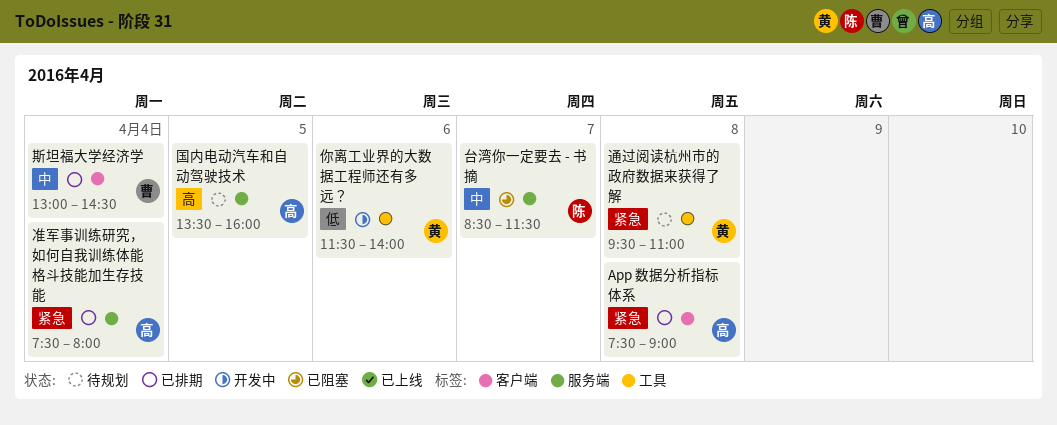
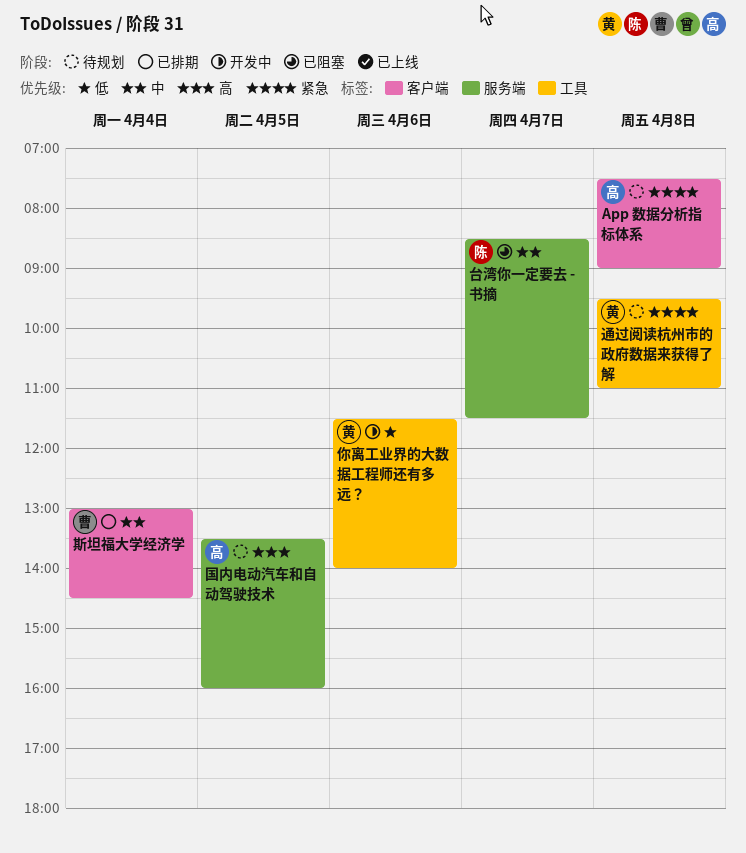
App 数据分析指标体系, status: 已排期 -> 待规划
准军事训练研究，如何自我训练体能格斗技能加生存技能: present -> none

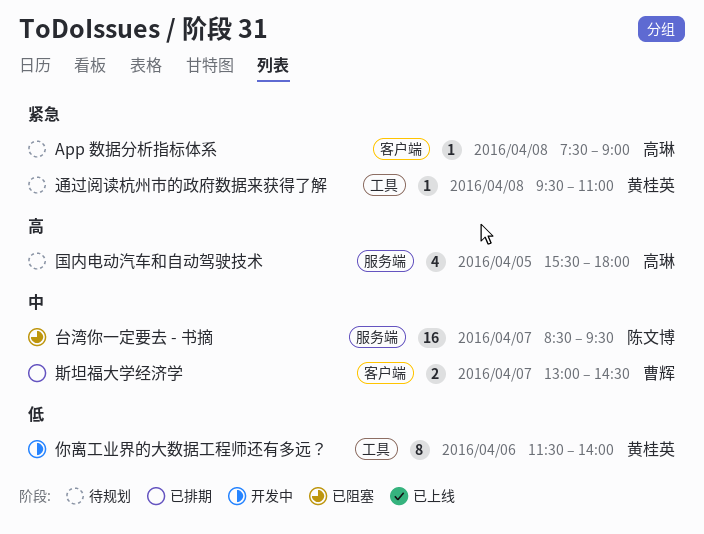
台湾你一定要去 - 书摘, ends: 11:30 -> 09:30
国内电动汽车和自动驾驶技术, begins: 13:30 -> 15:30
国内电动汽车和自动驾驶技术, ends: 16:00 -> 18:00
斯坦福大学经济学, day: Apr 4 -> Apr 7

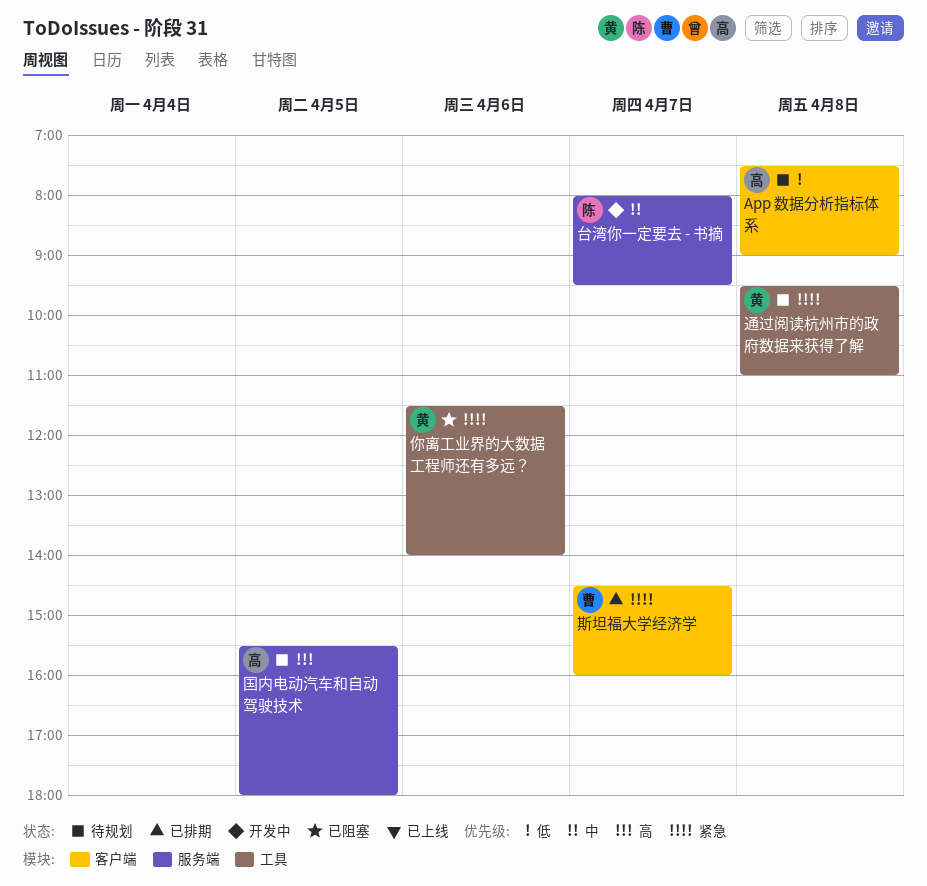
App 数据分析指标体系, priority: 紧急 -> 低
你离工业界的大数据工程师还有多远？, status: 开发中 -> 已阻塞
你离工业界的大数据工程师还有多远？, priority: 低 -> 紧急
台湾你一定要去 - 书摘, status: 已阻塞 -> 开发中
台湾你一定要去 - 书摘, begins: 08:30 -> 08:00
斯坦福大学经济学, priority: 中 -> 紧急
斯坦福大学经济学, begins: 13:00 -> 14:30
斯坦福大学经济学, ends: 14:30 -> 16:00

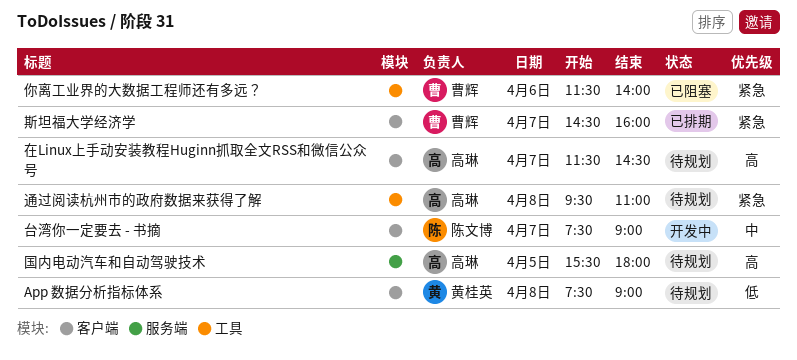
App 数据分析指标体系, owner: 高琳 -> 黄桂英
你离工业界的大数据工程师还有多远？, owner: 黄桂英 -> 曹辉
台湾你一定要去 - 书摘, label: 服务端 -> 客户端
台湾你一定要去 - 书摘, begins: 08:00 -> 07:30
台湾你一定要去 - 书摘, ends: 09:30 -> 09:00
在Linux上手动安装教程Huginn抓取全文RSS和微信公众号: none -> present
通过阅读杭州市的政府数据来获得了解, owner: 黄桂英 -> 高琳

